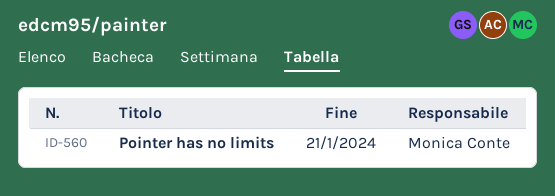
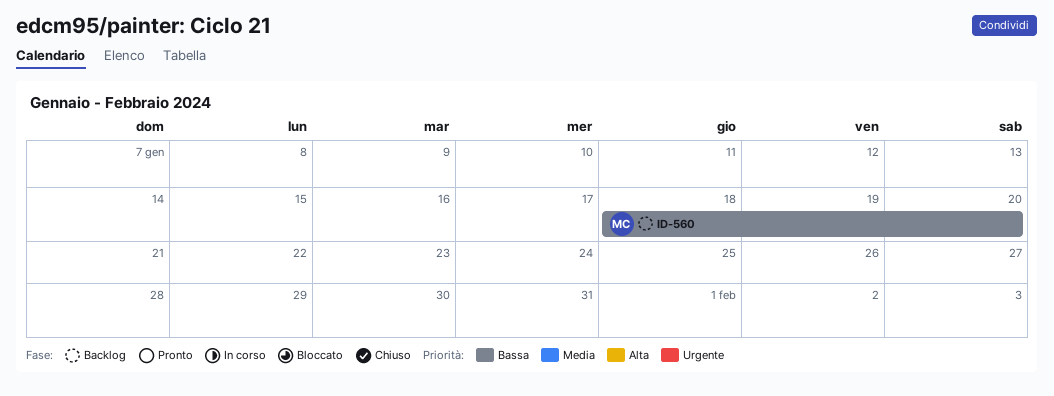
ID-560, due: Jan 21 -> Jan 20

